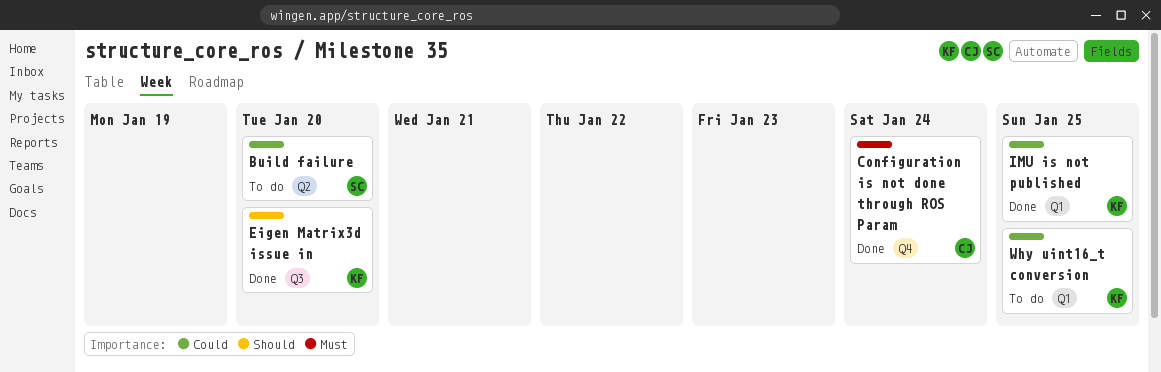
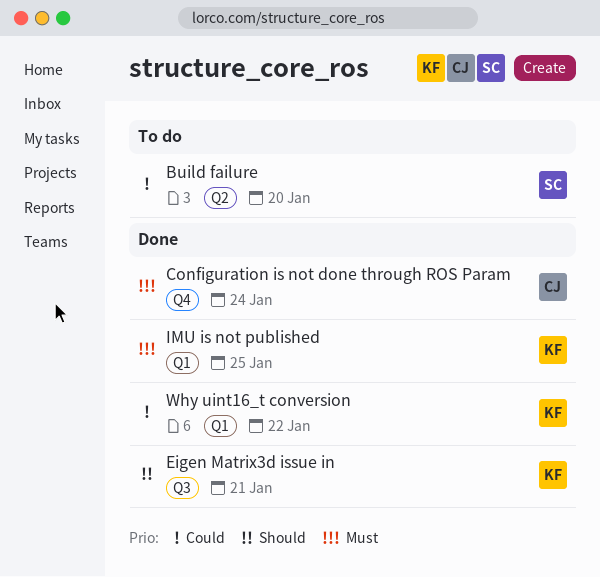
Eigen Matrix3d issue in, due: Jan 20 -> Jan 21
IMU is not published, priority: Could -> Must
Why uint16_t conversion, status: To do -> Done
Why uint16_t conversion, due: Jan 25 -> Jan 22

